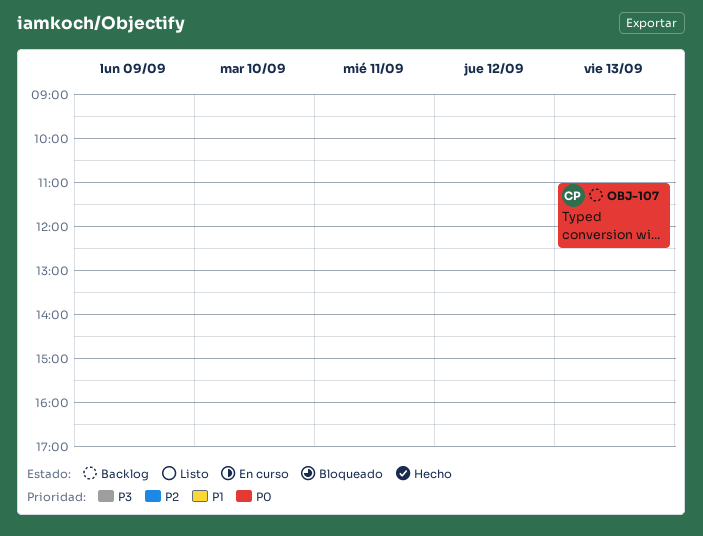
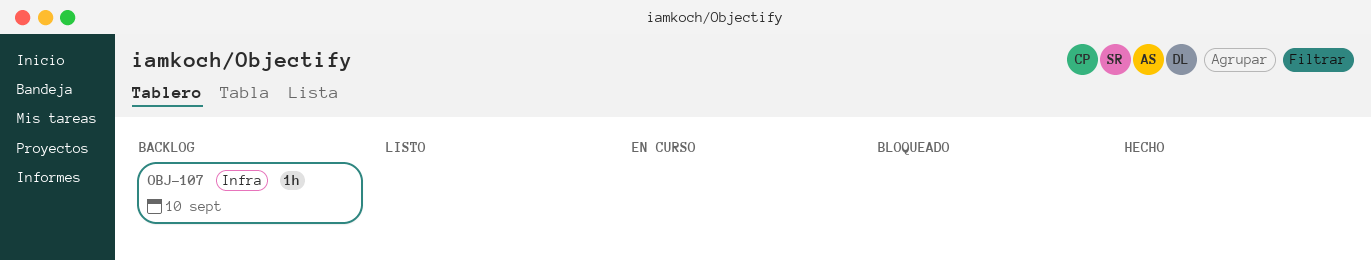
OBJ-107, day: Sep 13 -> Sep 10

